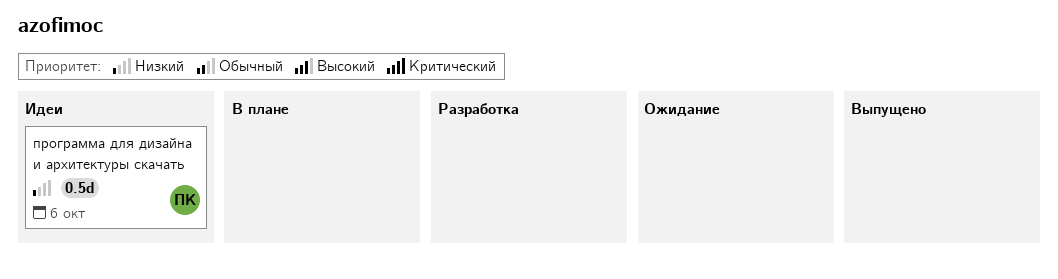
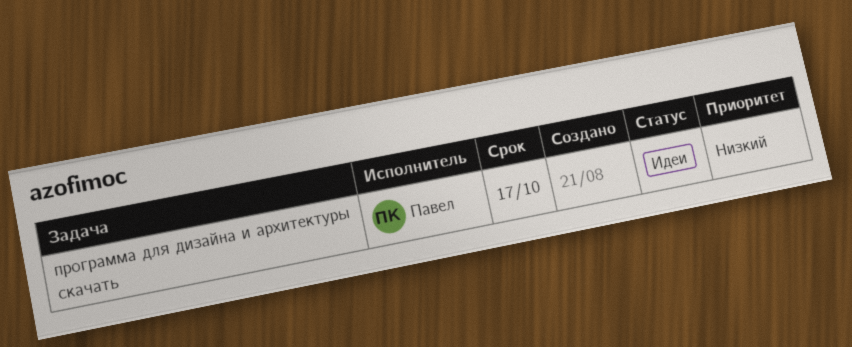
программа для дизайна и архитектуры скачать, due: Oct 6 -> Oct 17

